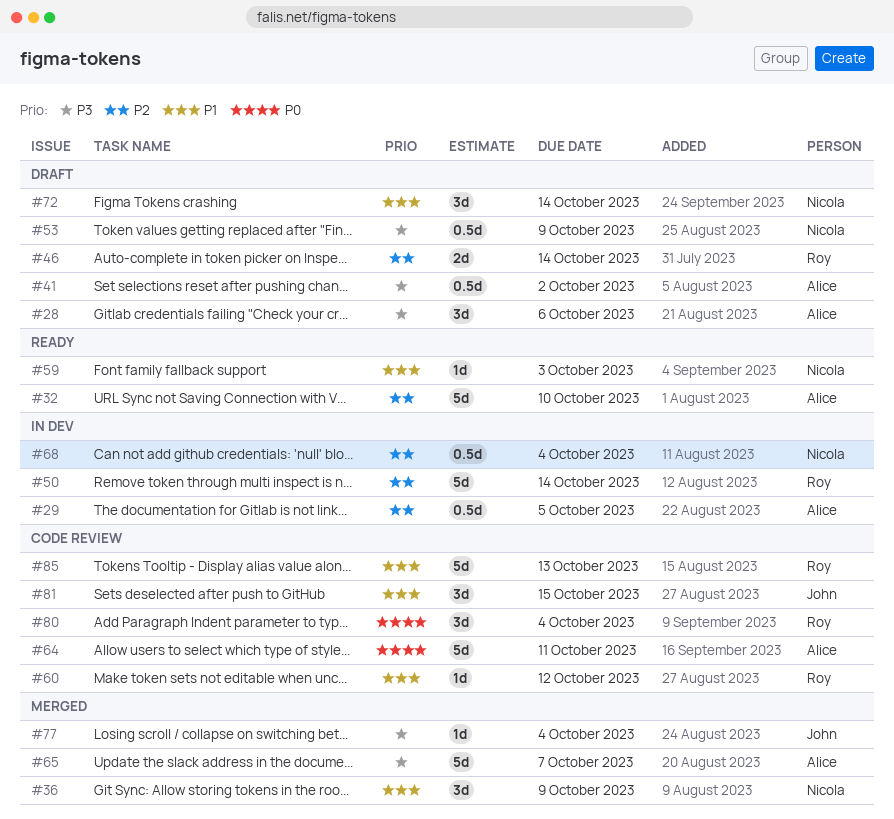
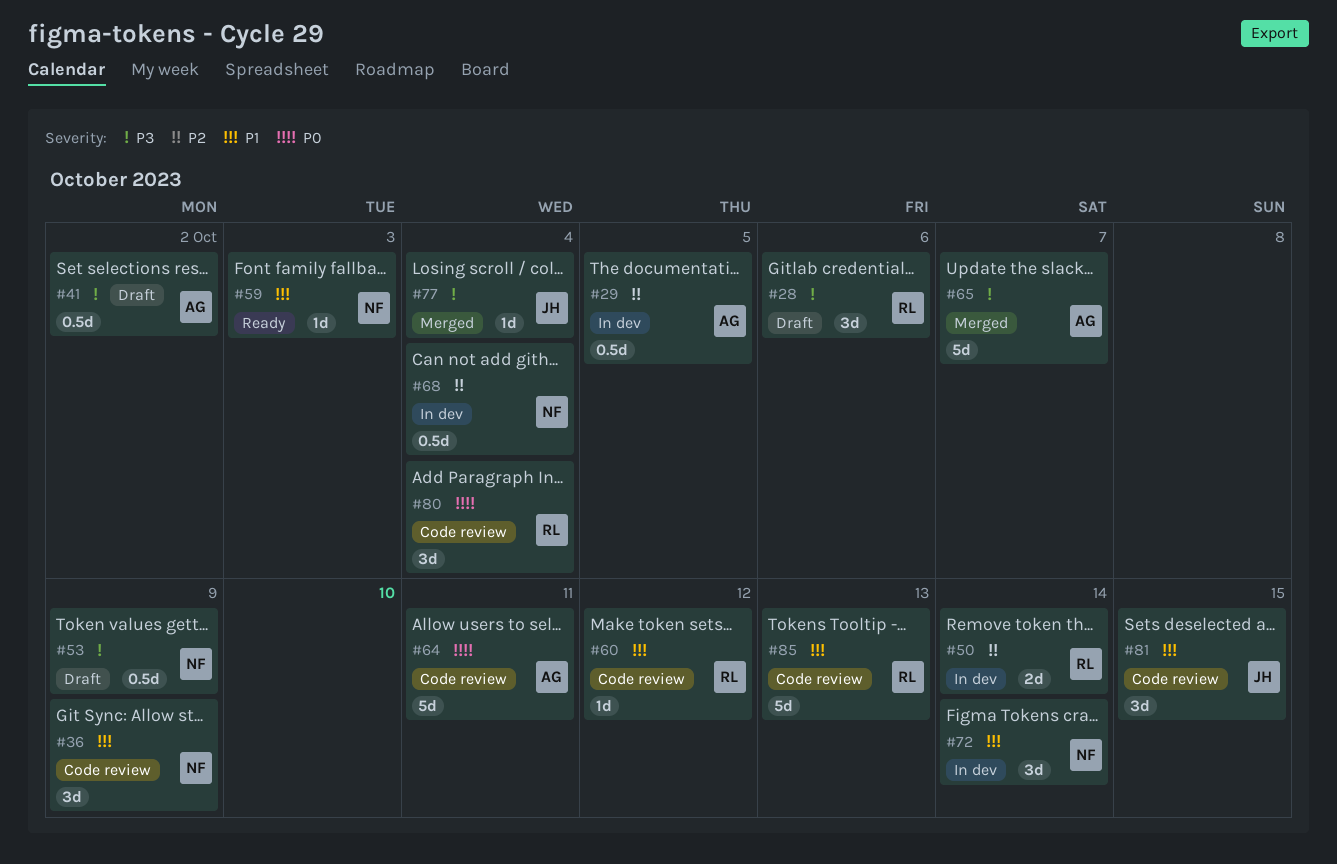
#28, owner: Alice -> Roy
#32: present -> none
#36, status: Merged -> Code review
#46: present -> none
#50, estimate: 5d -> 2d
#72, status: Draft -> In dev

